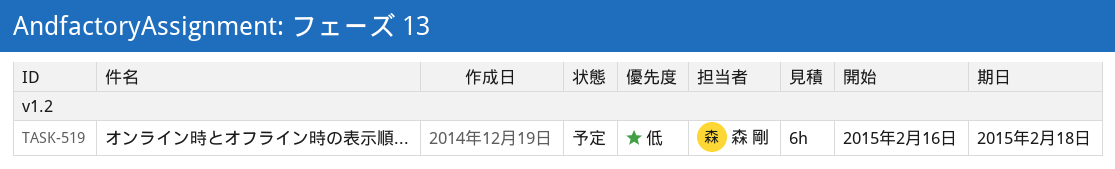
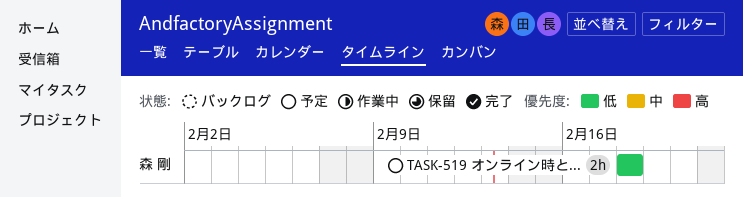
TASK-519, estimate: 6h -> 2h
TASK-519, start: Feb 16 -> Feb 18

